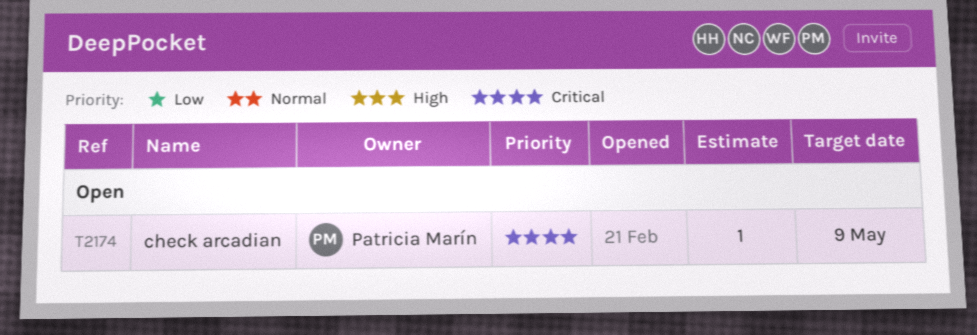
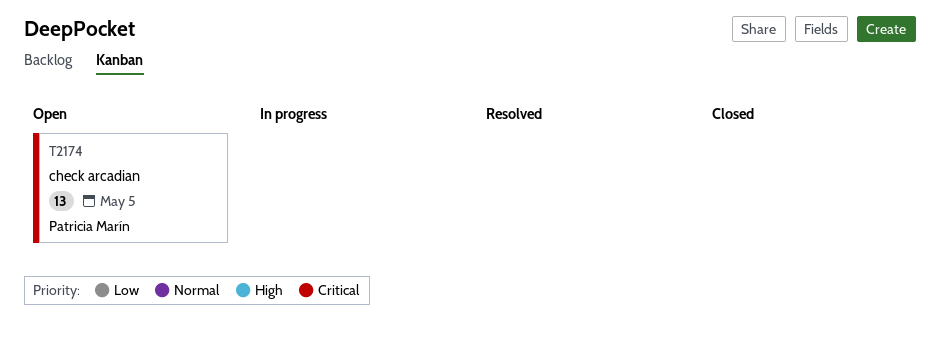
T2174, estimate: 1 -> 13
T2174, due: May 9 -> May 5

